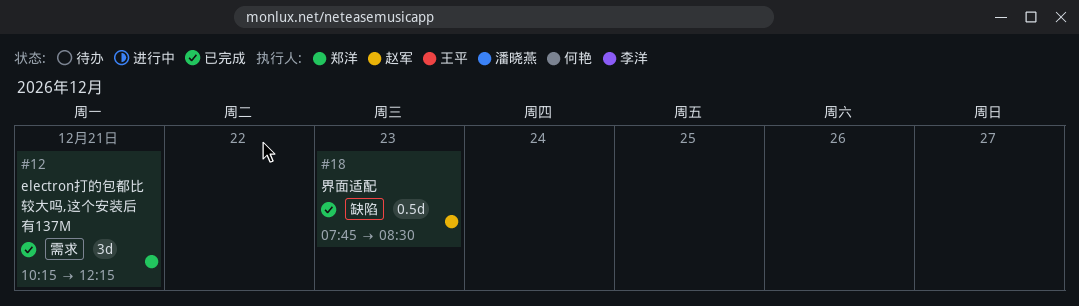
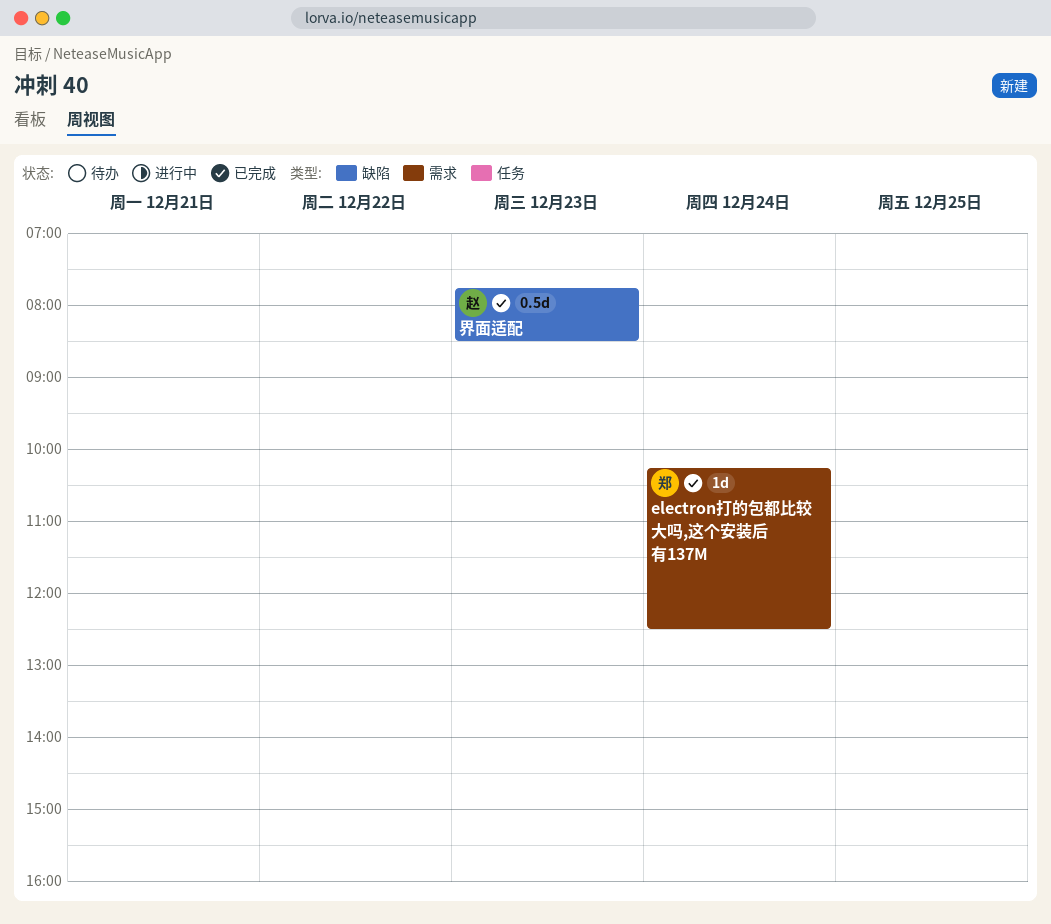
electron打的包都比较大吗,这个安装后有137M, estimate: 3d -> 1d
electron打的包都比较大吗,这个安装后有137M, day: Dec 21 -> Dec 24
electron打的包都比较大吗,这个安装后有137M, ends: 12:15 -> 12:30

